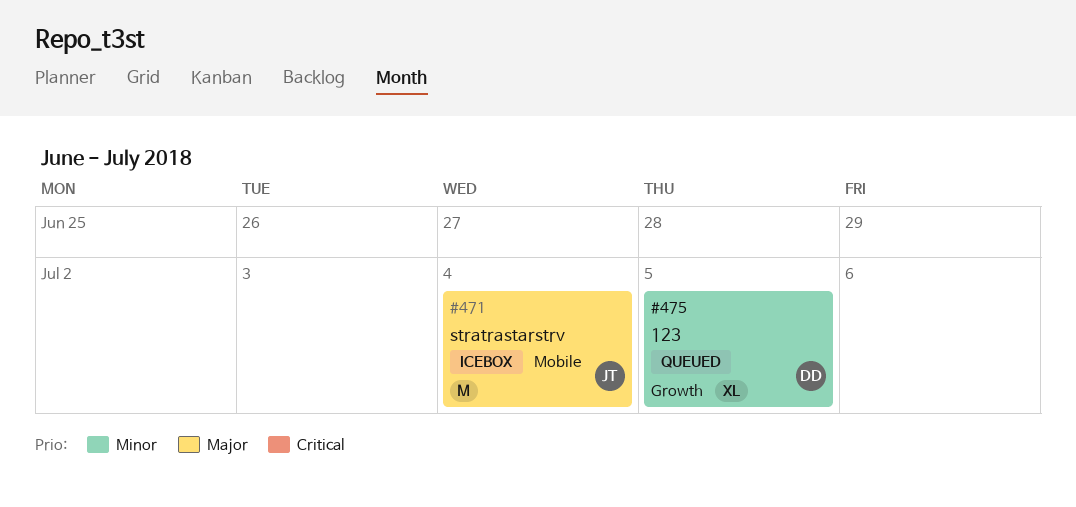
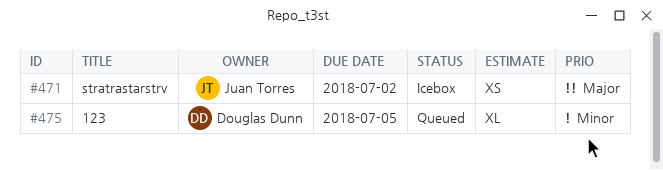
#471, estimate: M -> XS
#471, due: Jul 4 -> Jul 2

